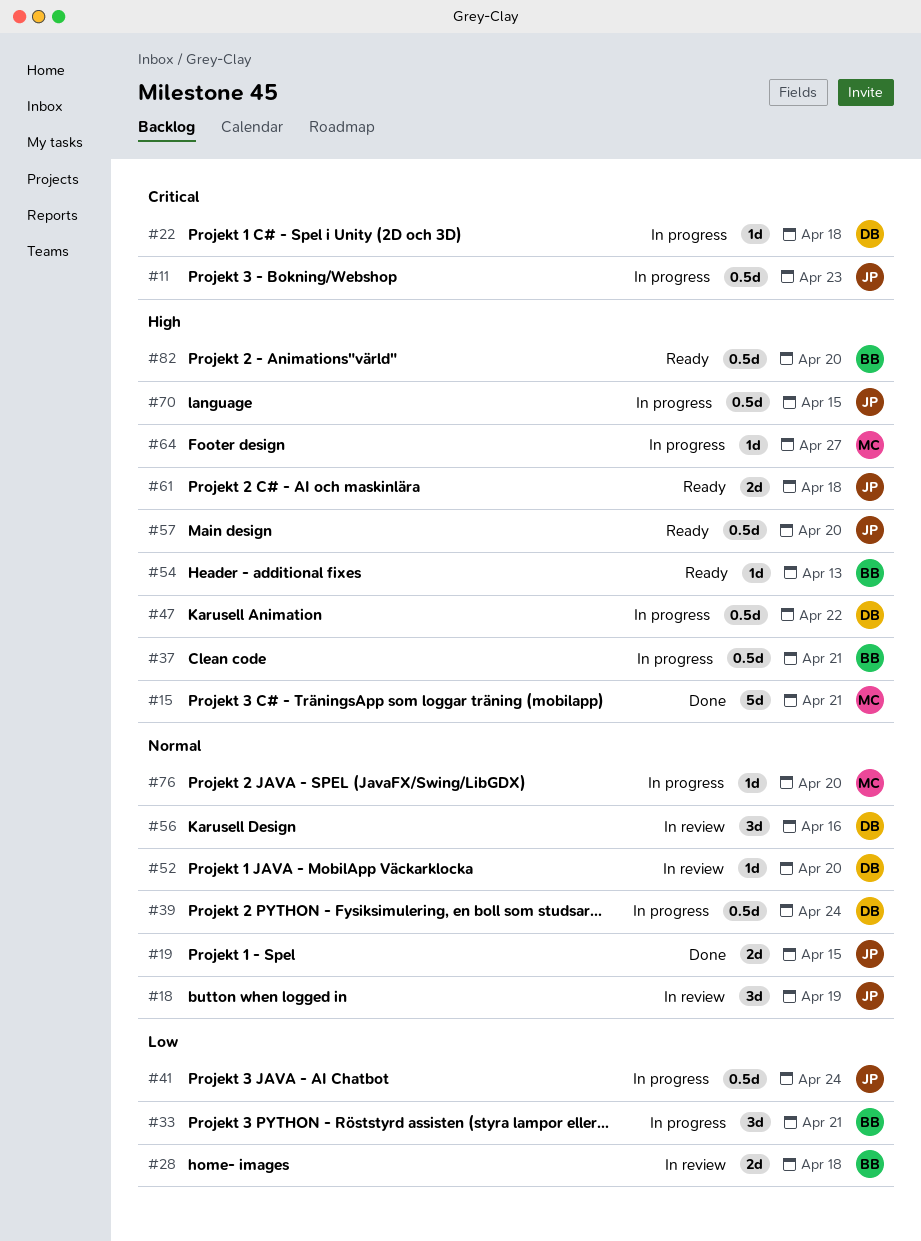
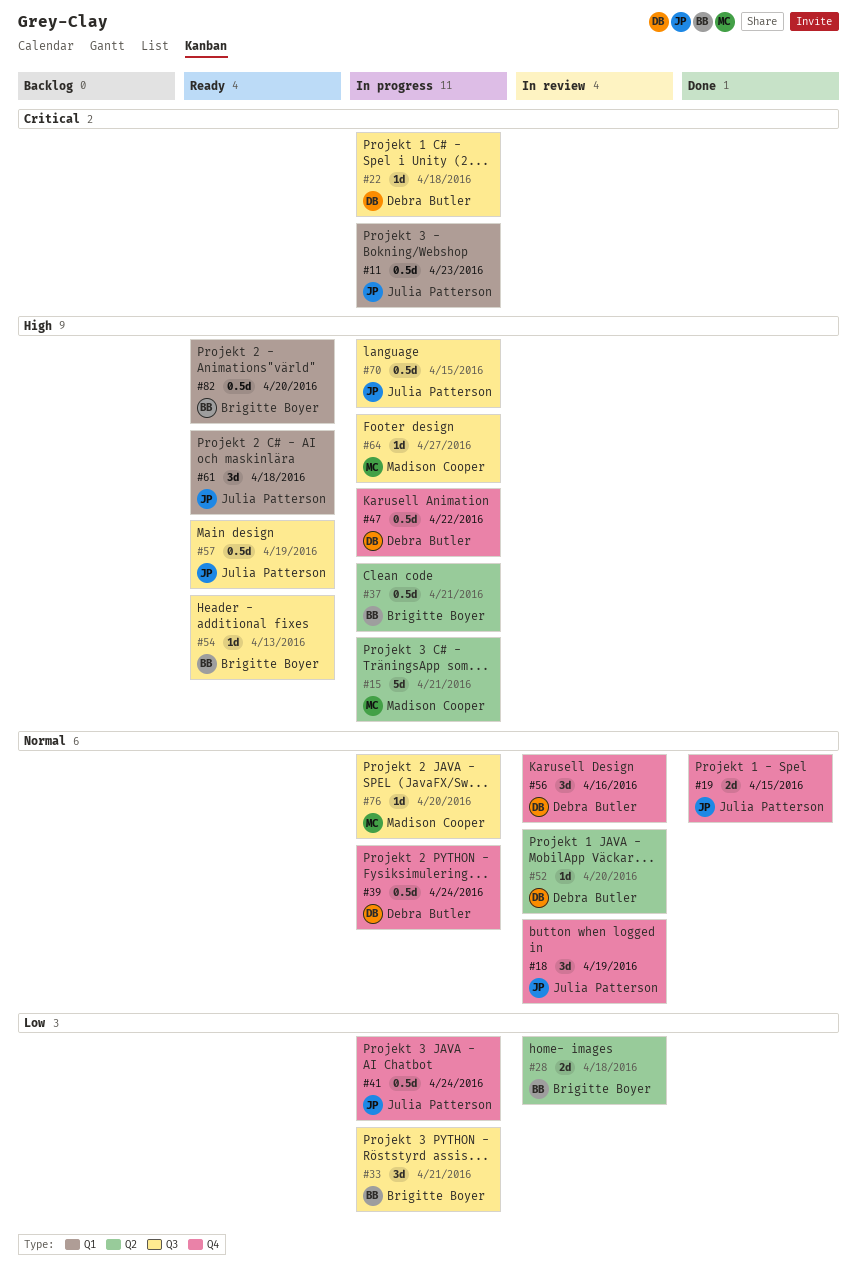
#15, status: Done -> In progress
#57, due: Apr 20 -> Apr 19
#61, estimate: 2d -> 3d

